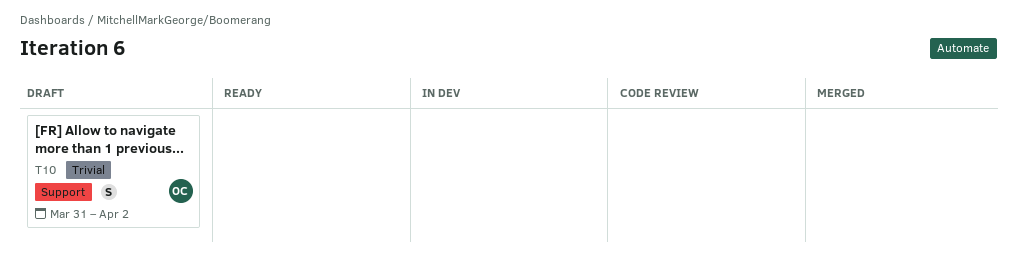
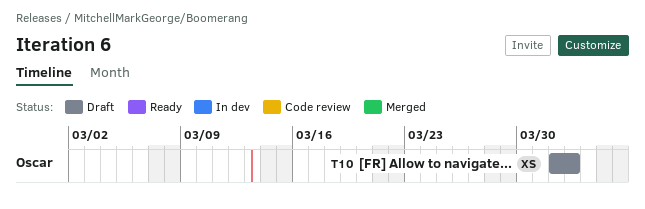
T10, estimate: S -> XS
T10, start: Mar 31 -> Apr 1

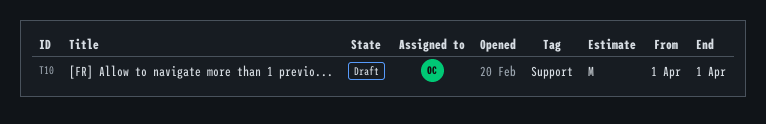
T10, estimate: XS -> M
T10, due: Apr 2 -> Apr 1

